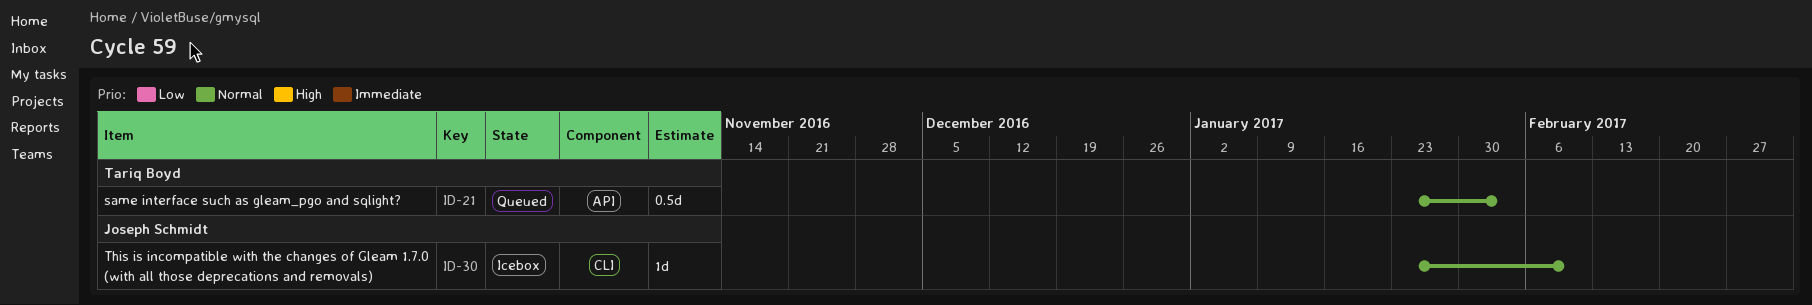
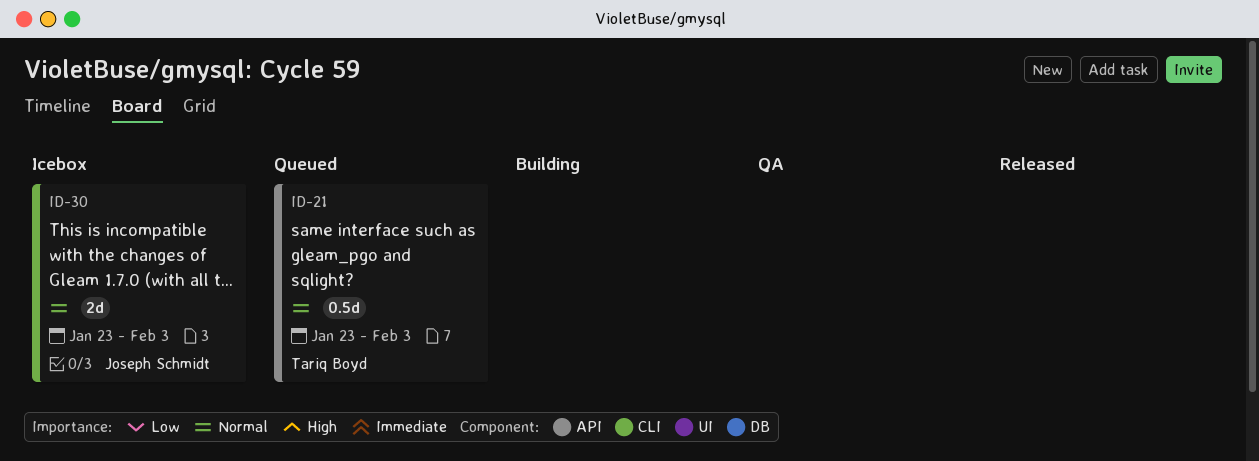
ID-30, estimate: 1d -> 2d
ID-30, due: Feb 10 -> Feb 3

